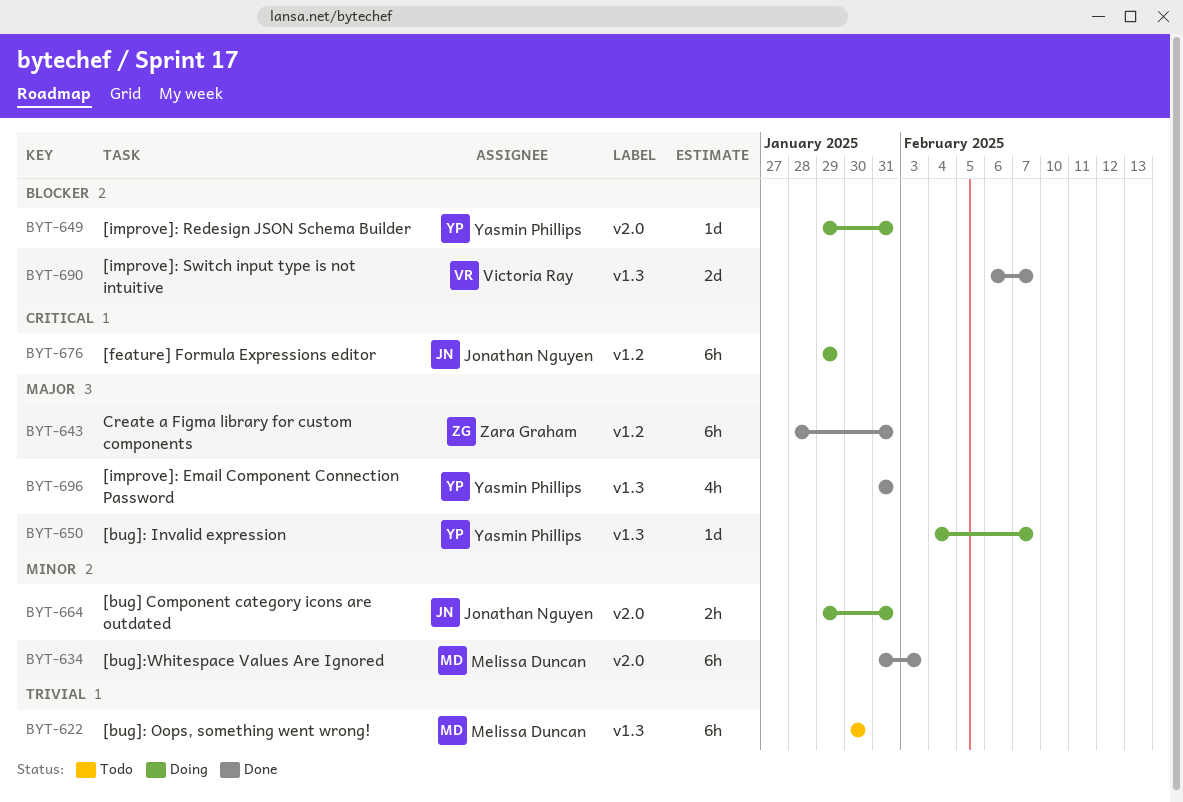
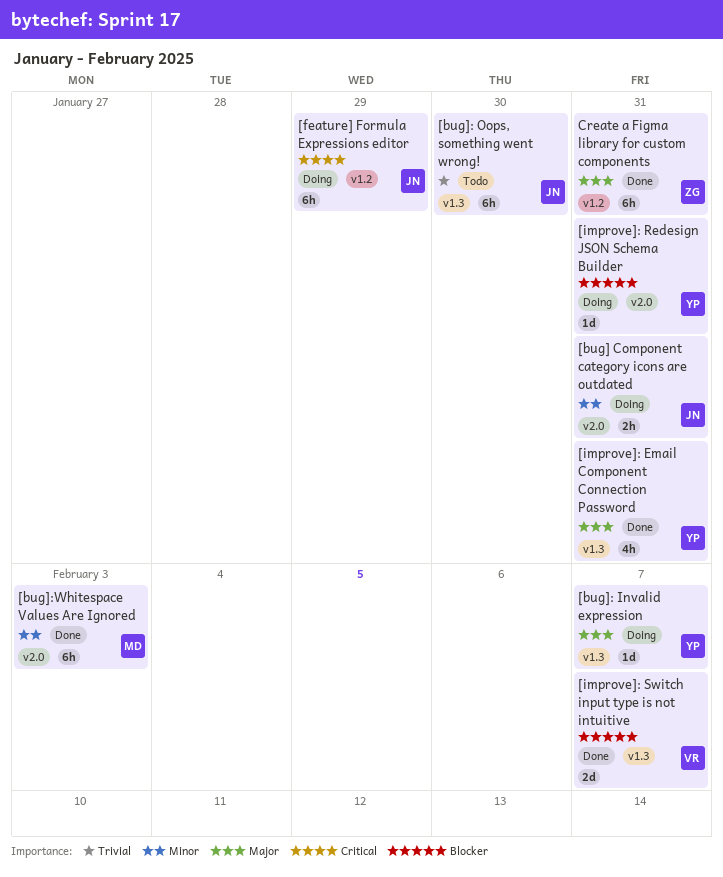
[bug]: Oops, something went wrong!, owner: Melissa Duncan -> Jonathan Nguyen

